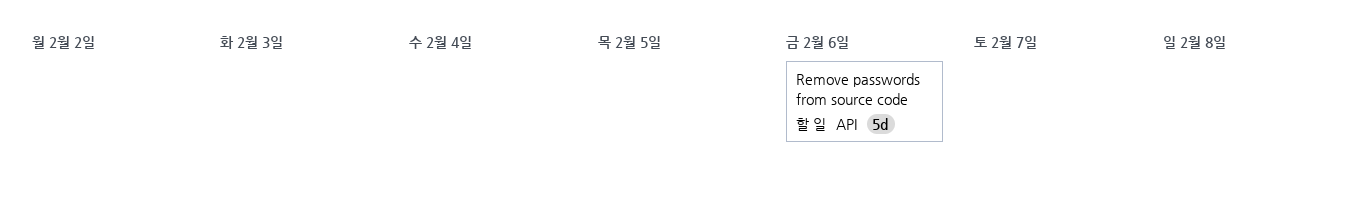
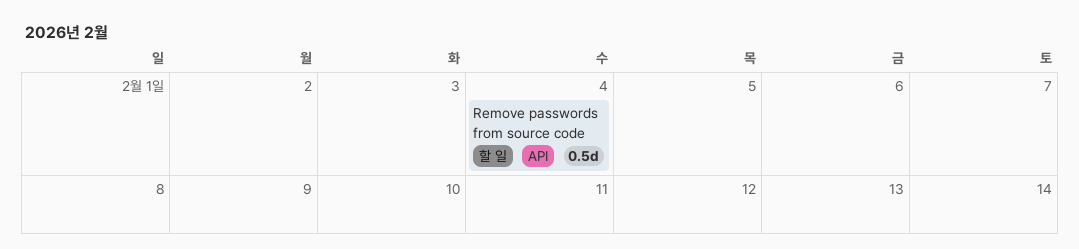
Remove passwords from source code, estimate: 5d -> 0.5d
Remove passwords from source code, due: Feb 6 -> Feb 4

